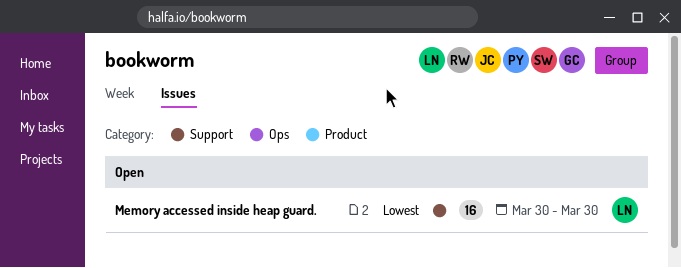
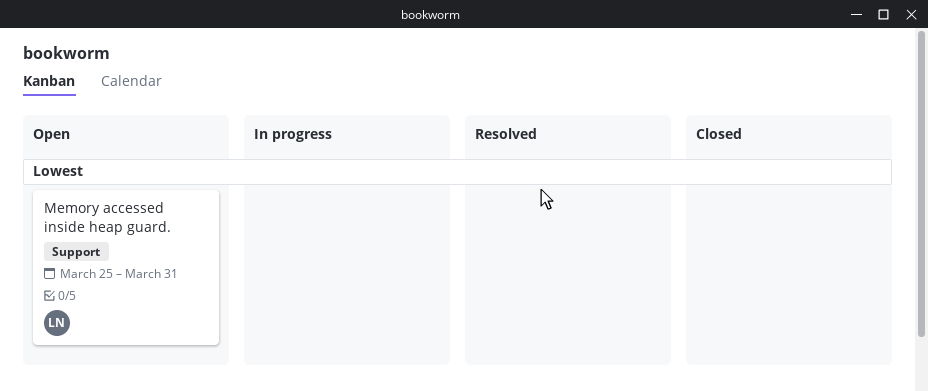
Memory accessed inside heap guard., start: Mar 30 -> Mar 25
Memory accessed inside heap guard., due: Mar 30 -> Mar 31

